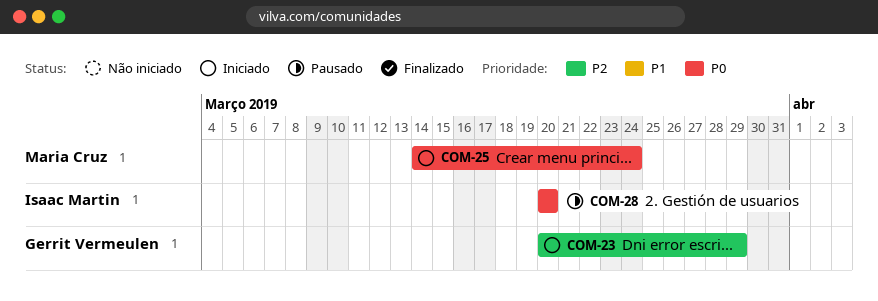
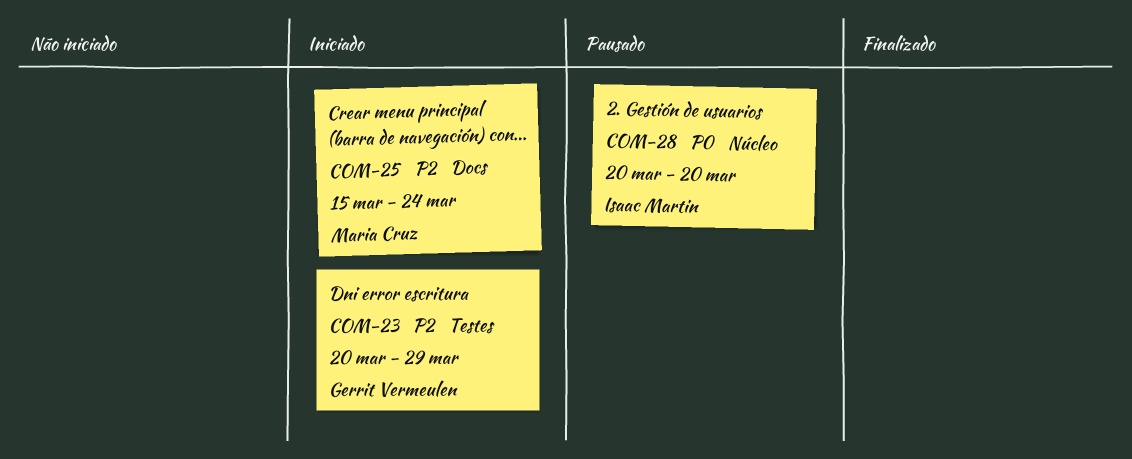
COM-25, priority: P0 -> P2
COM-25, start: Mar 14 -> Mar 15

